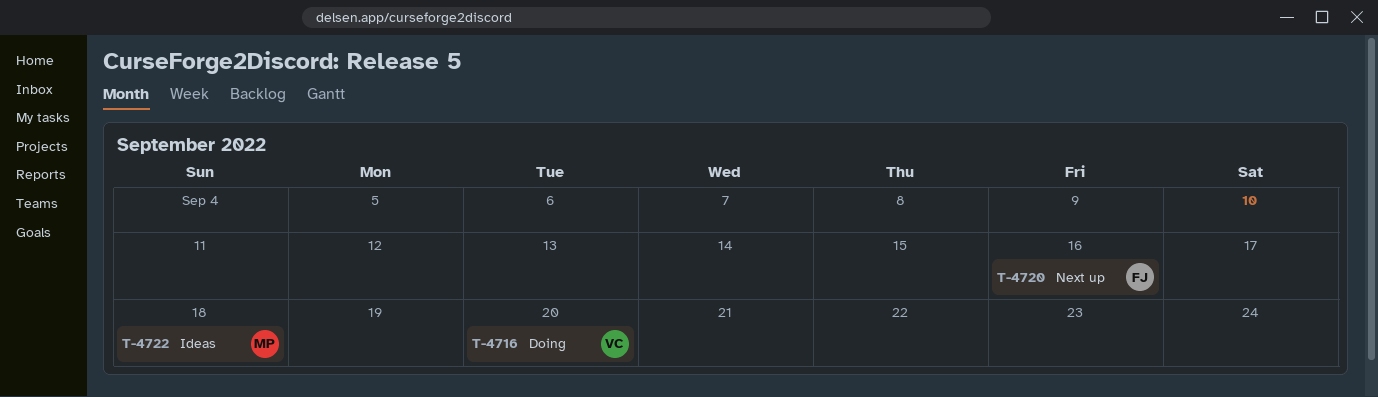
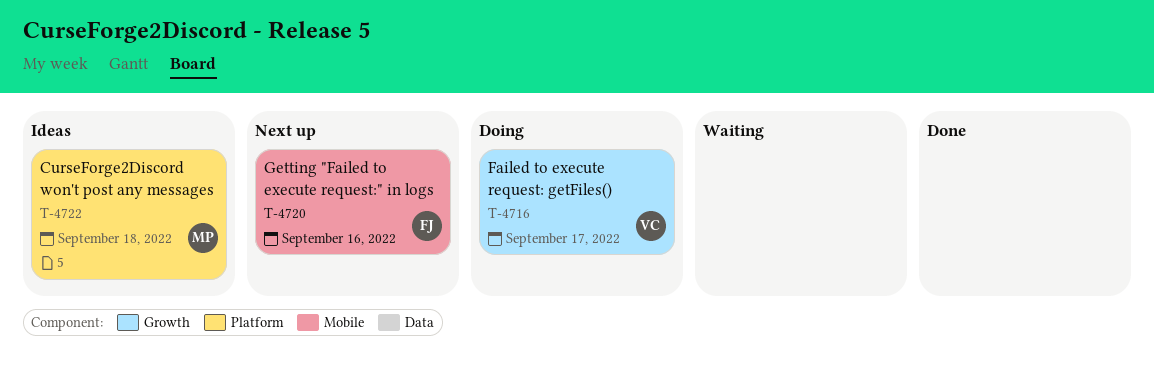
T-4716, due: Sep 20 -> Sep 17

